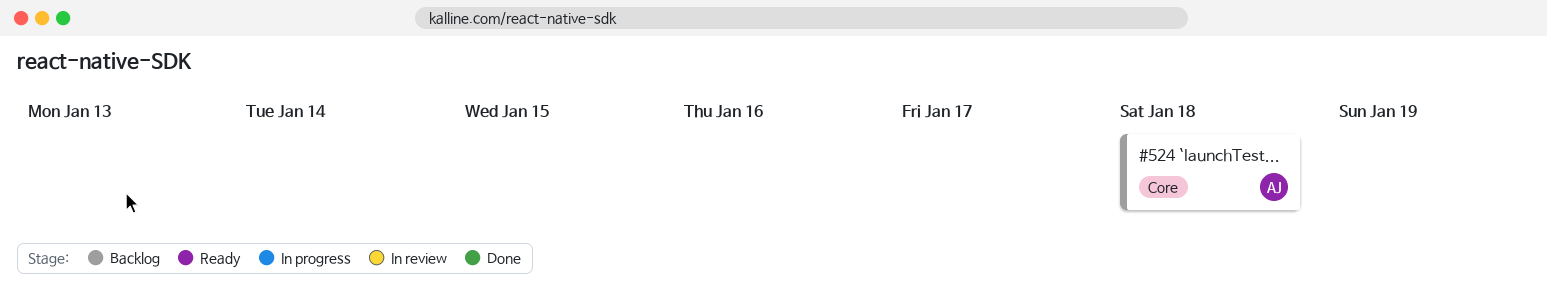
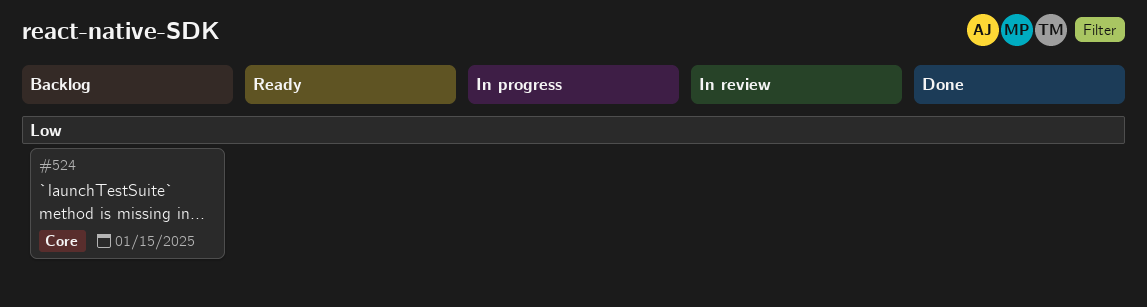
#524, due: Jan 18 -> Jan 15

